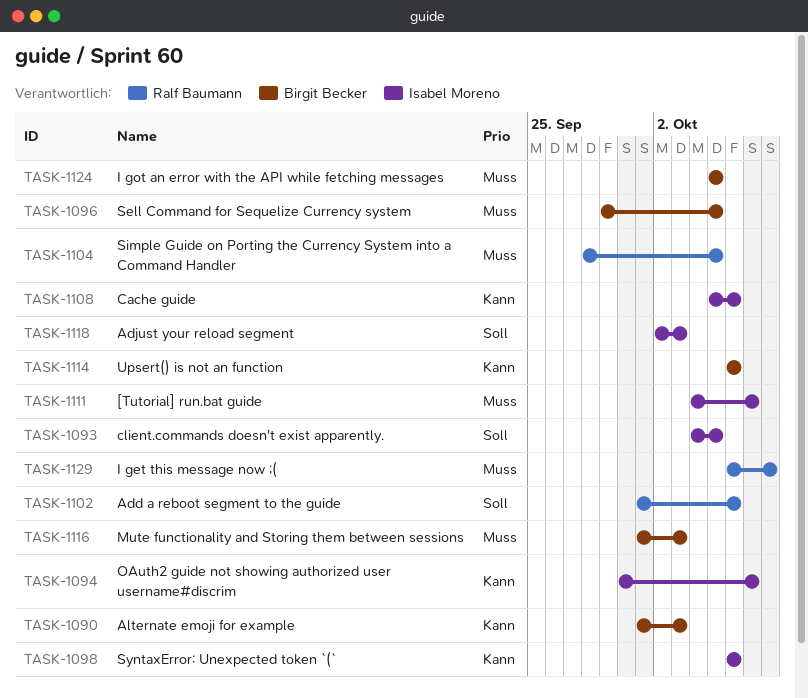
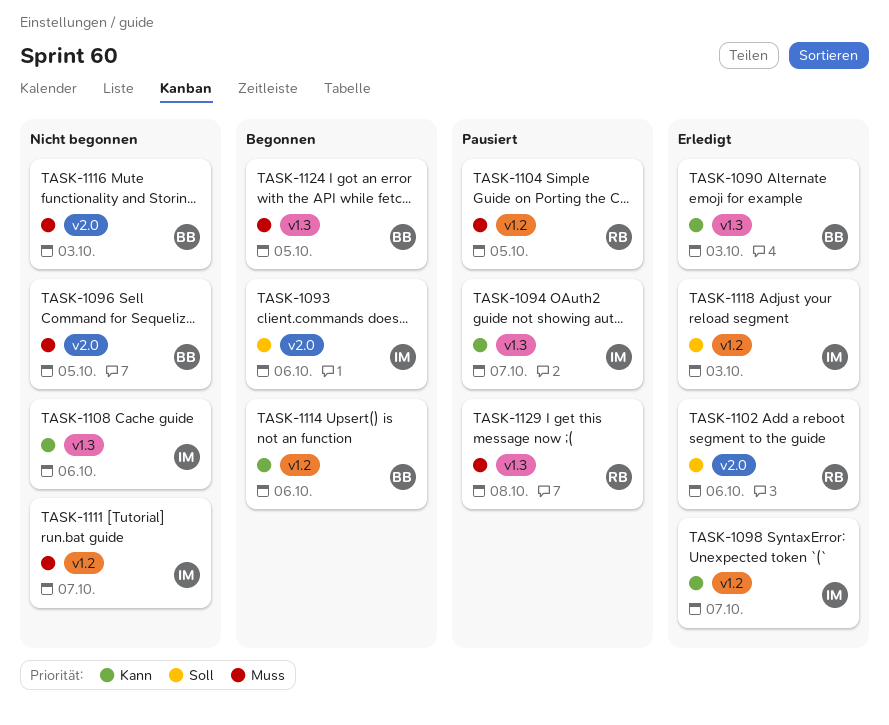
TASK-1093, due: Oct 5 -> Oct 6
TASK-1098, due: Oct 6 -> Oct 7

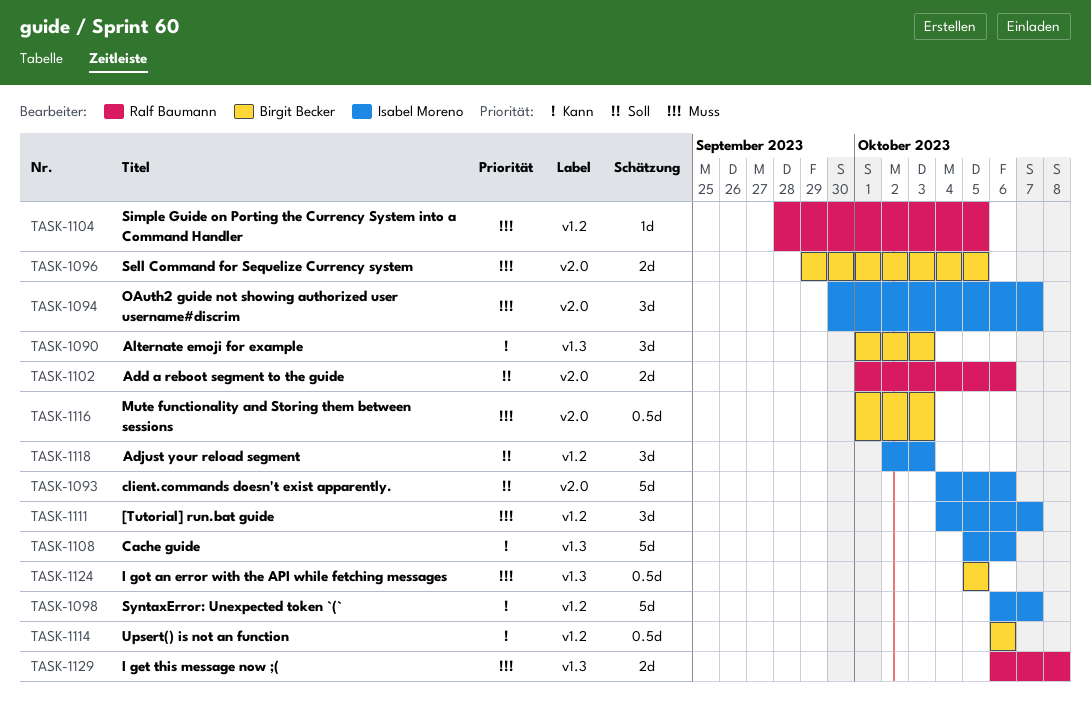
TASK-1094, priority: Kann -> Muss
TASK-1094, label: v1.3 -> v2.0

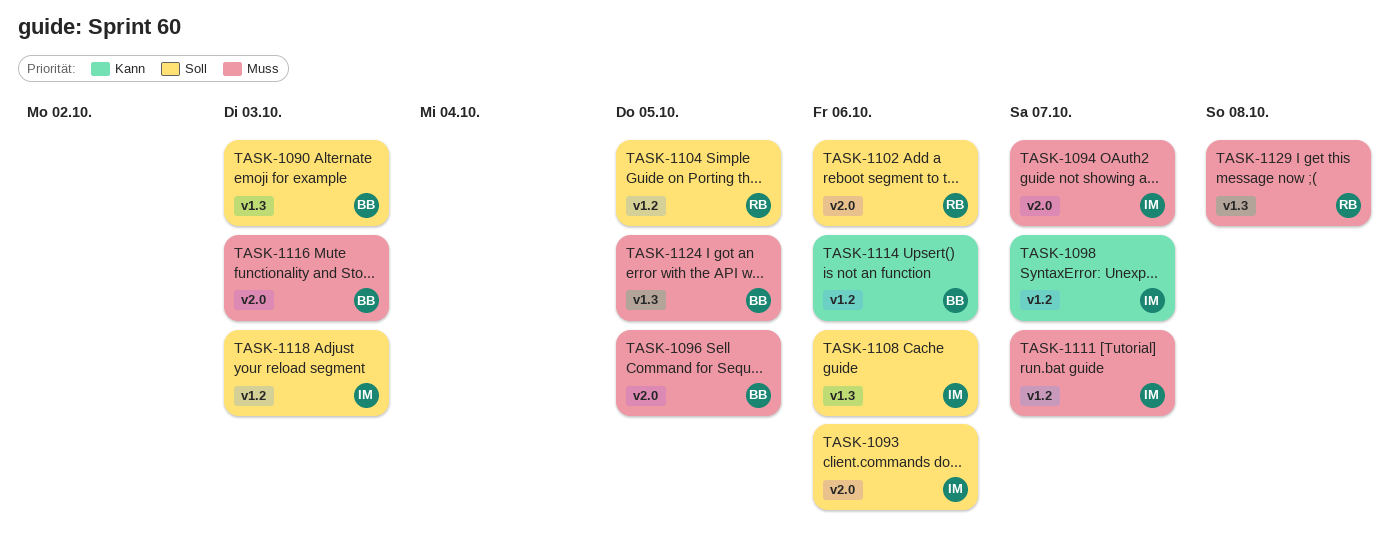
TASK-1090, priority: Kann -> Soll
TASK-1104, priority: Muss -> Soll
TASK-1108, priority: Kann -> Soll

